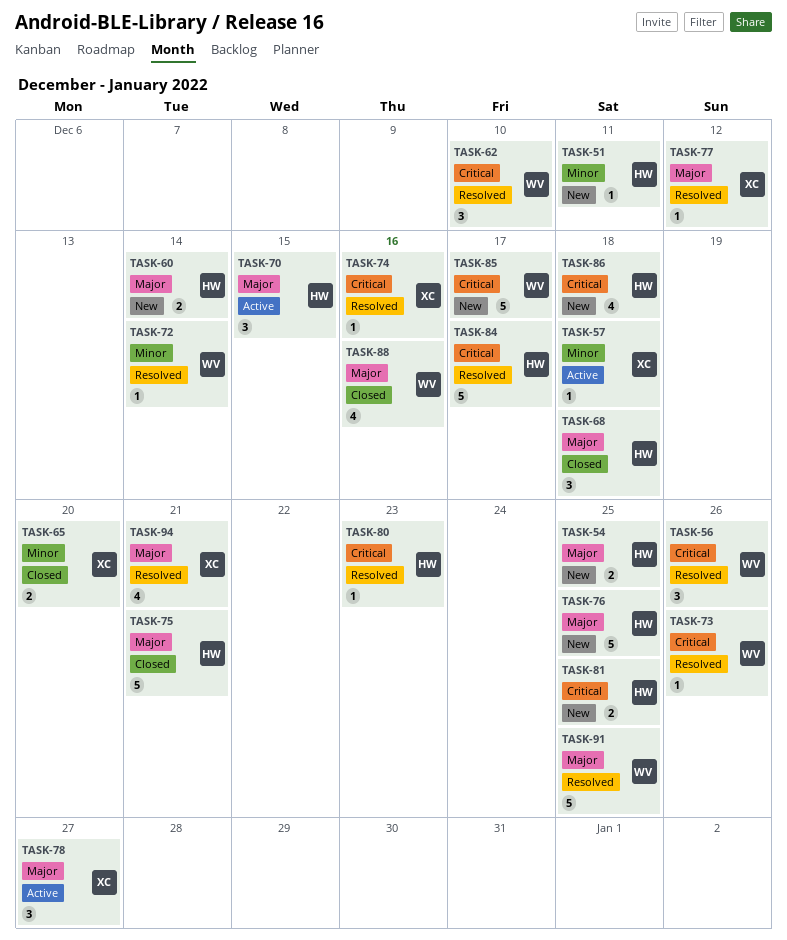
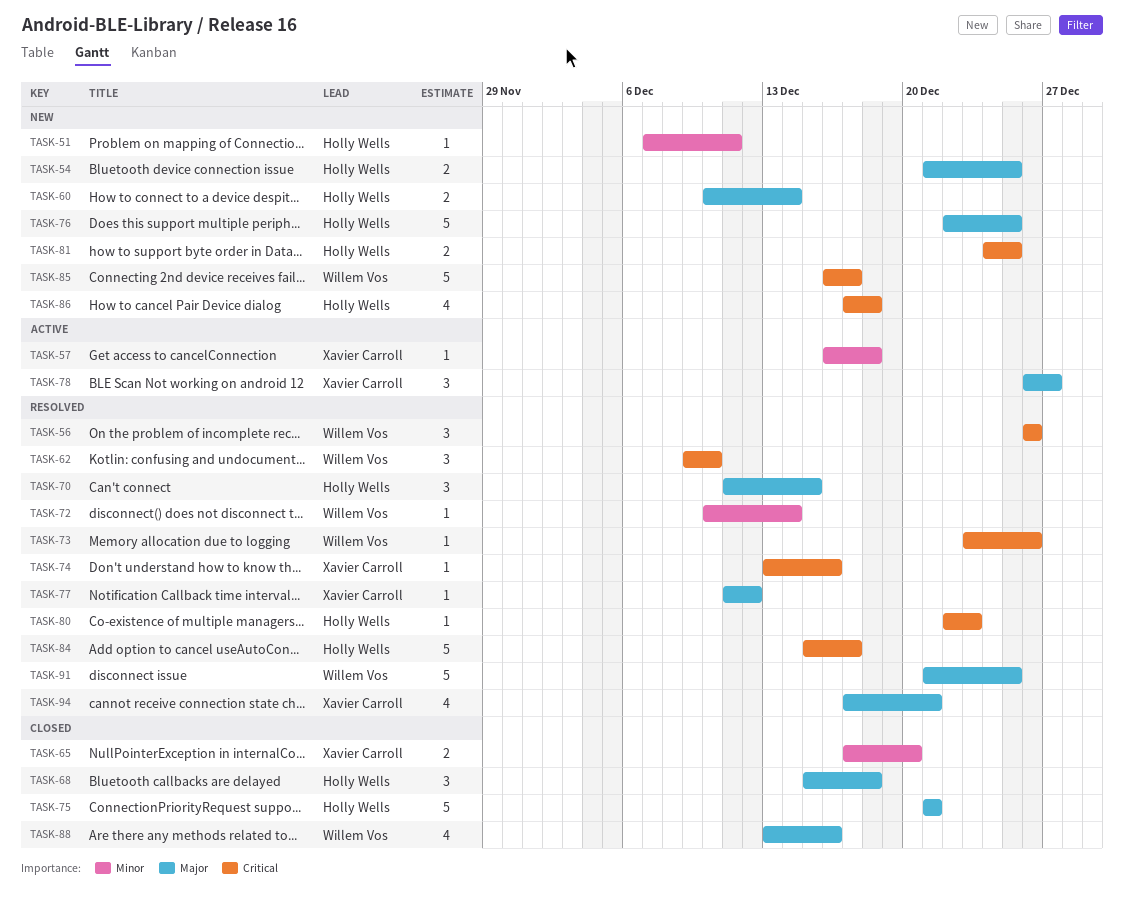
TASK-70, status: Active -> Resolved

